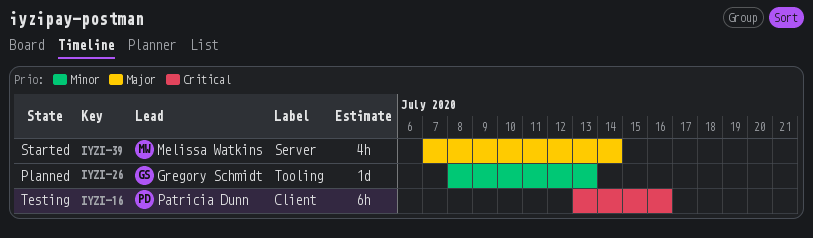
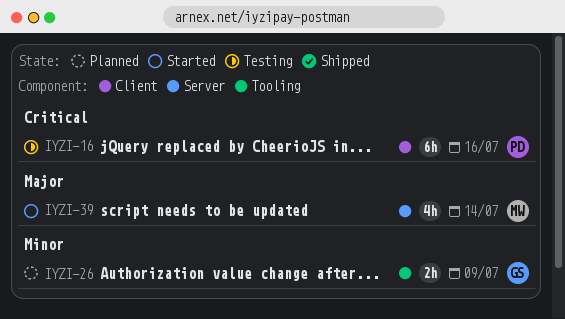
IYZI-26, estimate: 1d -> 2h
IYZI-26, due: Jul 13 -> Jul 9

